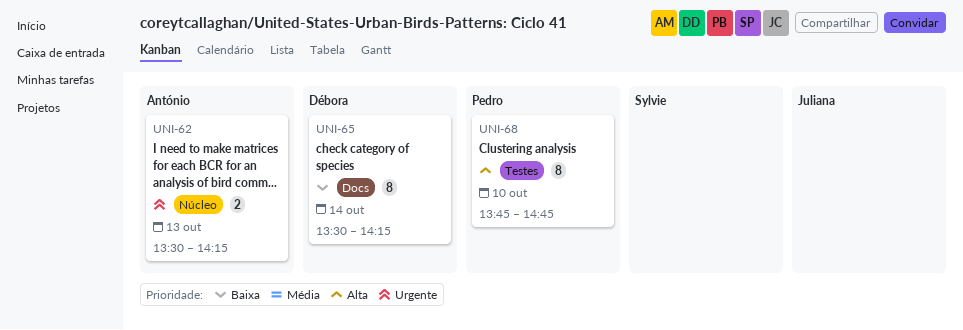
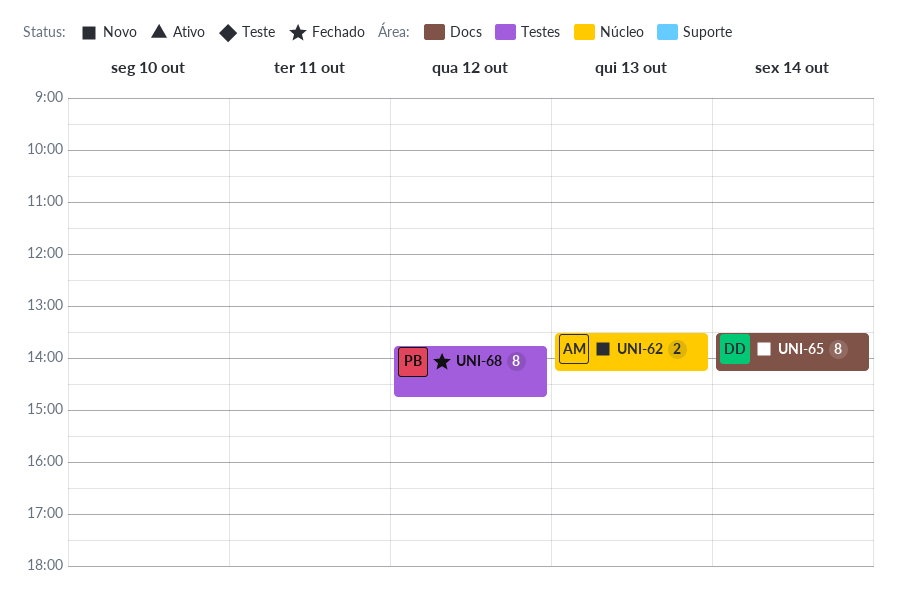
UNI-68, day: Oct 10 -> Oct 12

